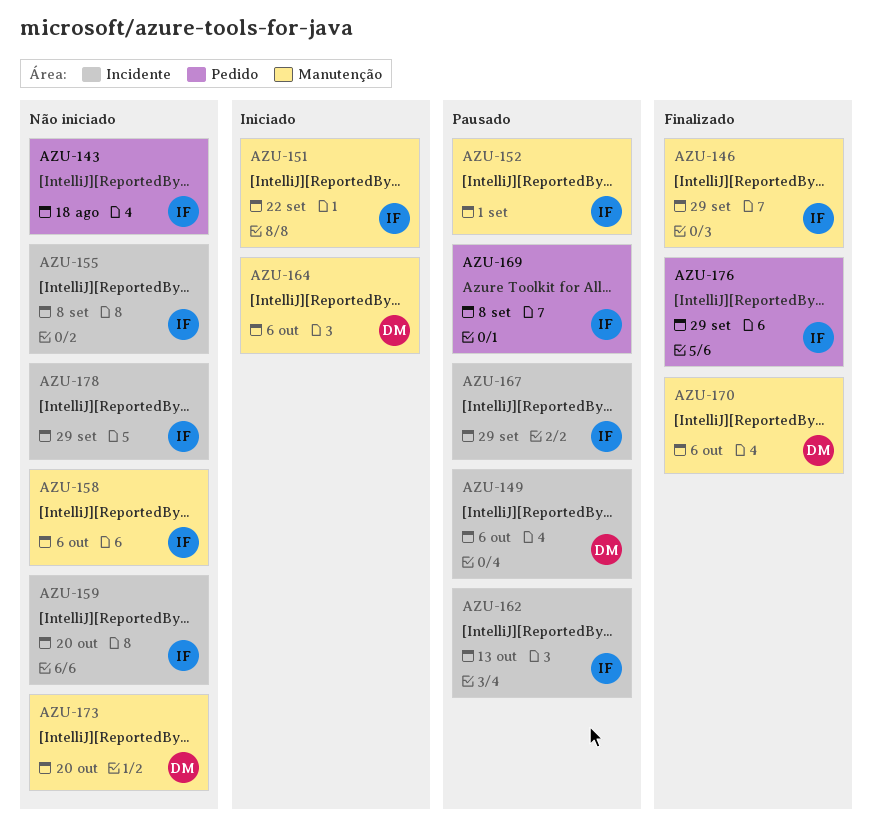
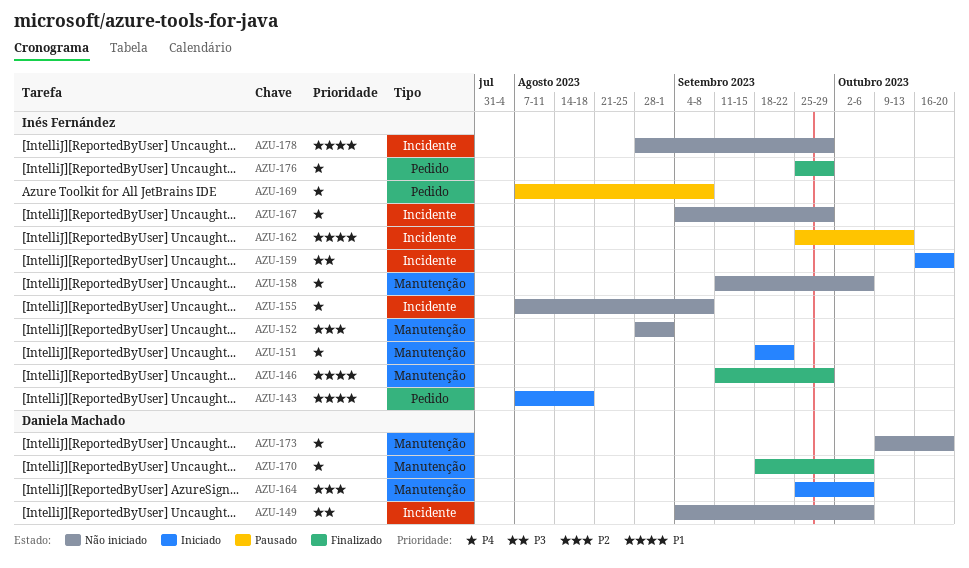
AZU-143, status: Não iniciado -> Iniciado
AZU-149, status: Pausado -> Não iniciado
AZU-152, status: Pausado -> Não iniciado
AZU-159, status: Não iniciado -> Iniciado
AZU-167, status: Pausado -> Não iniciado

